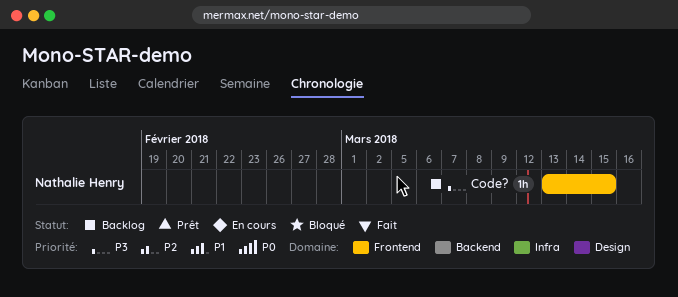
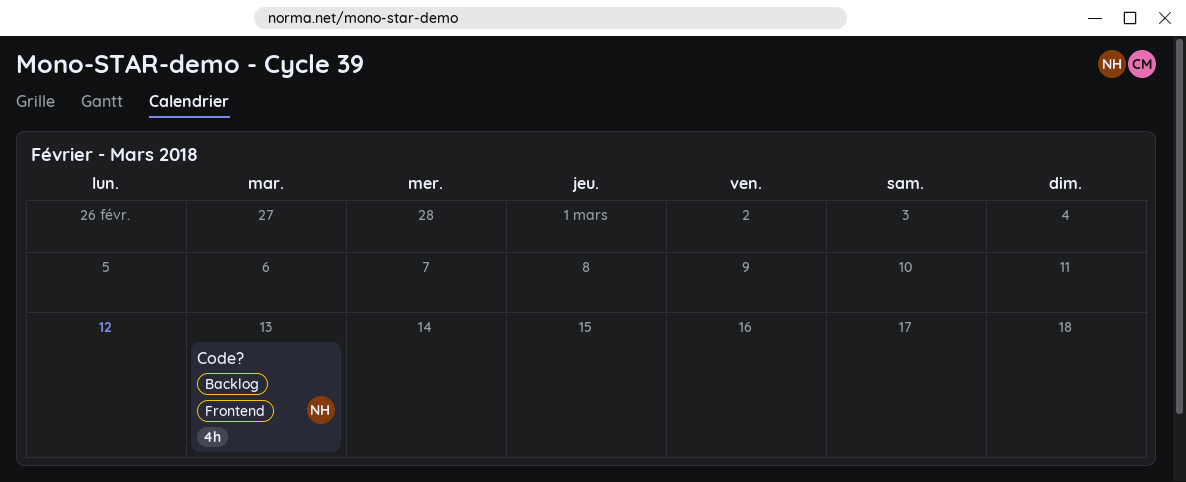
Code?, estimate: 1h -> 4h
Code?, due: Mar 15 -> Mar 13

